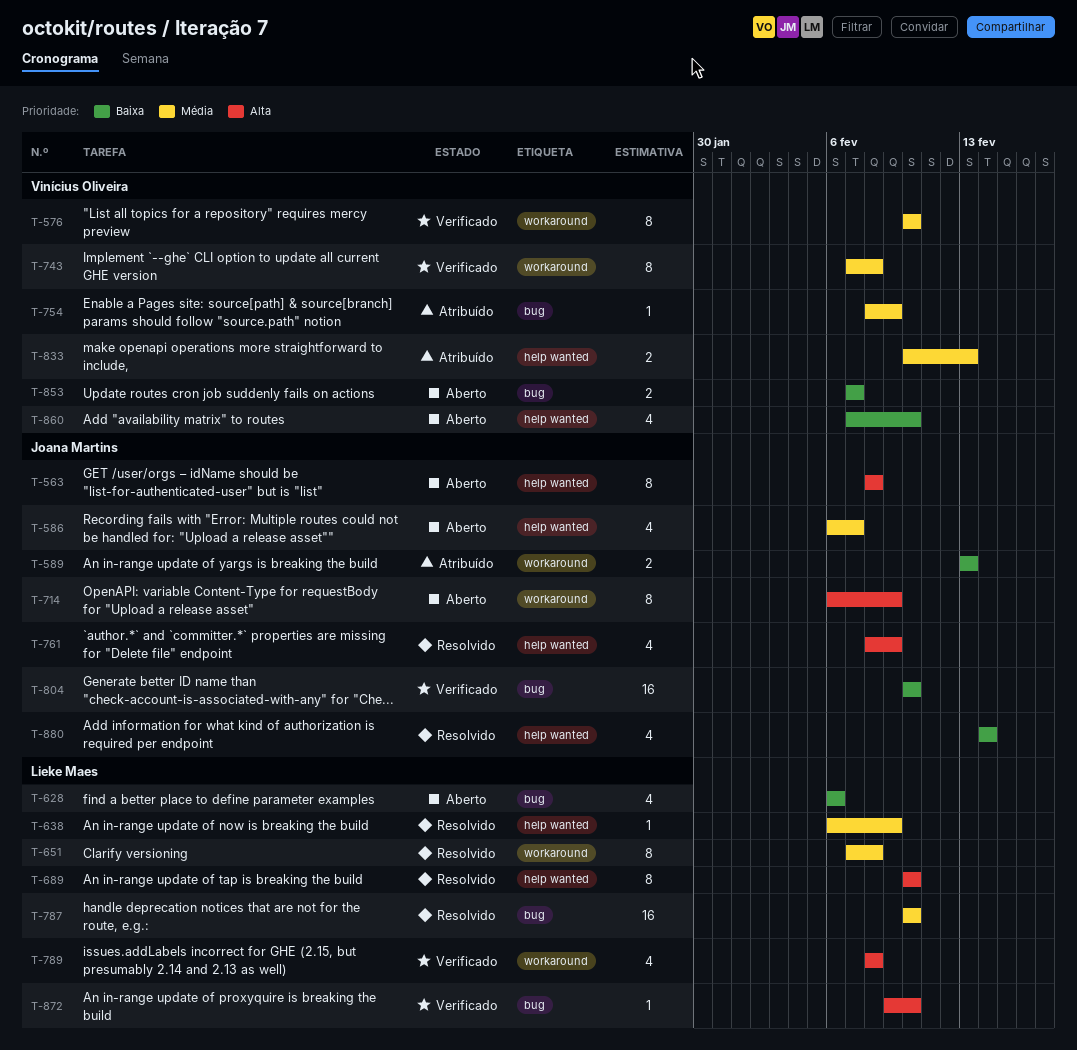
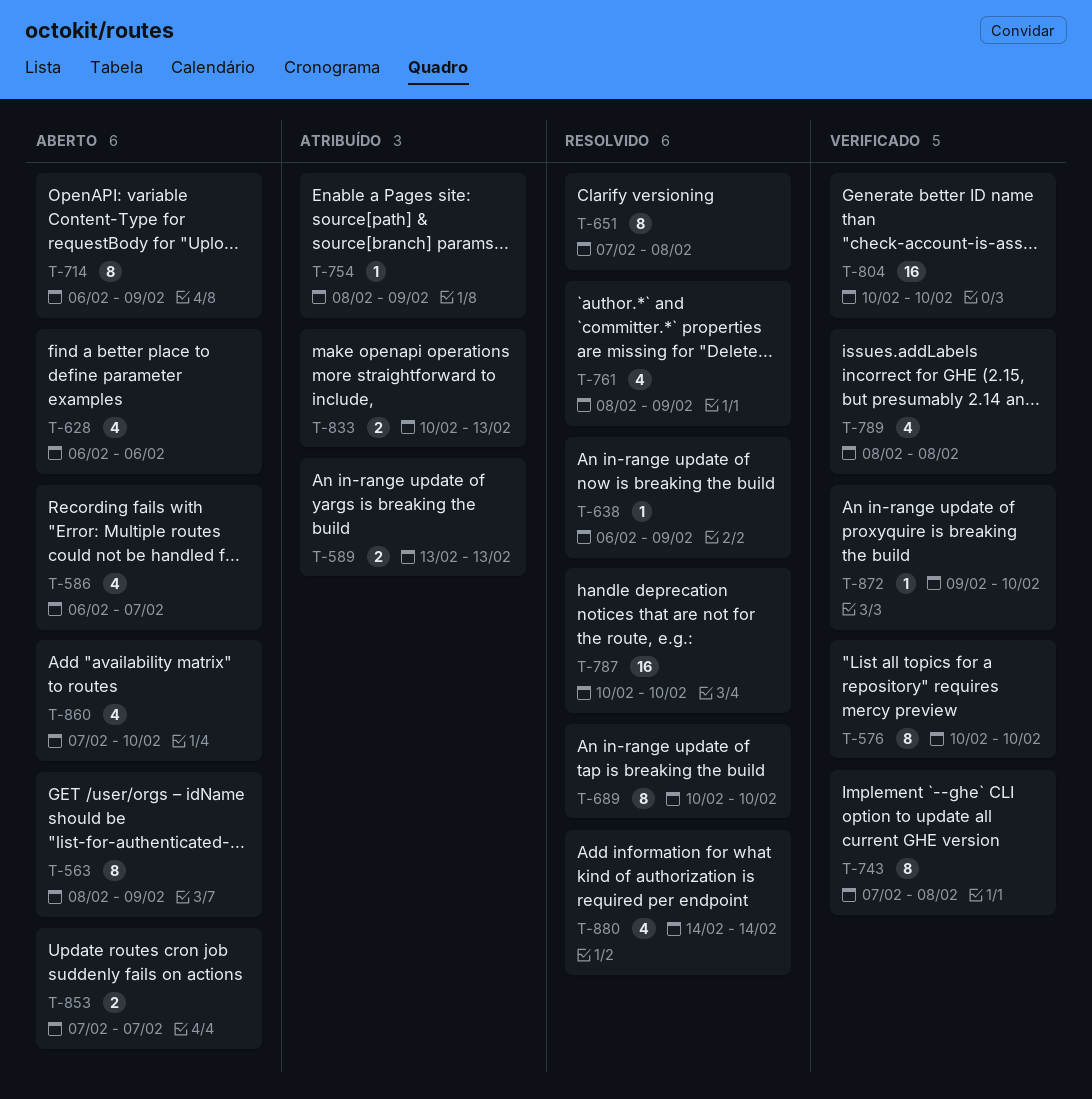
T-563, due: Feb 8 -> Feb 9

